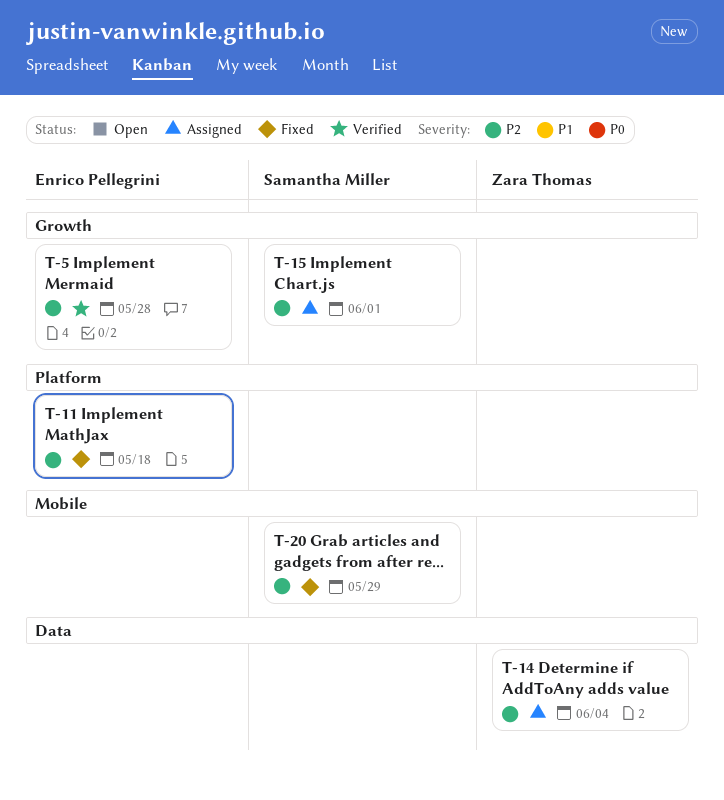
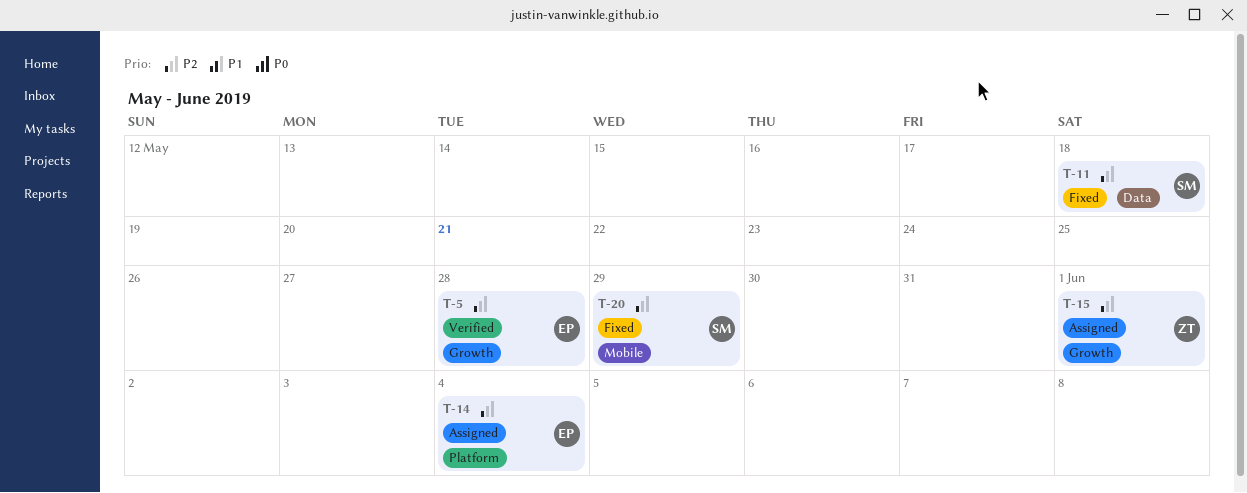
T-11, owner: Enrico Pellegrini -> Samantha Miller
T-11, label: Platform -> Data
T-14, owner: Zara Thomas -> Enrico Pellegrini
T-14, label: Data -> Platform
T-15, owner: Samantha Miller -> Zara Thomas

